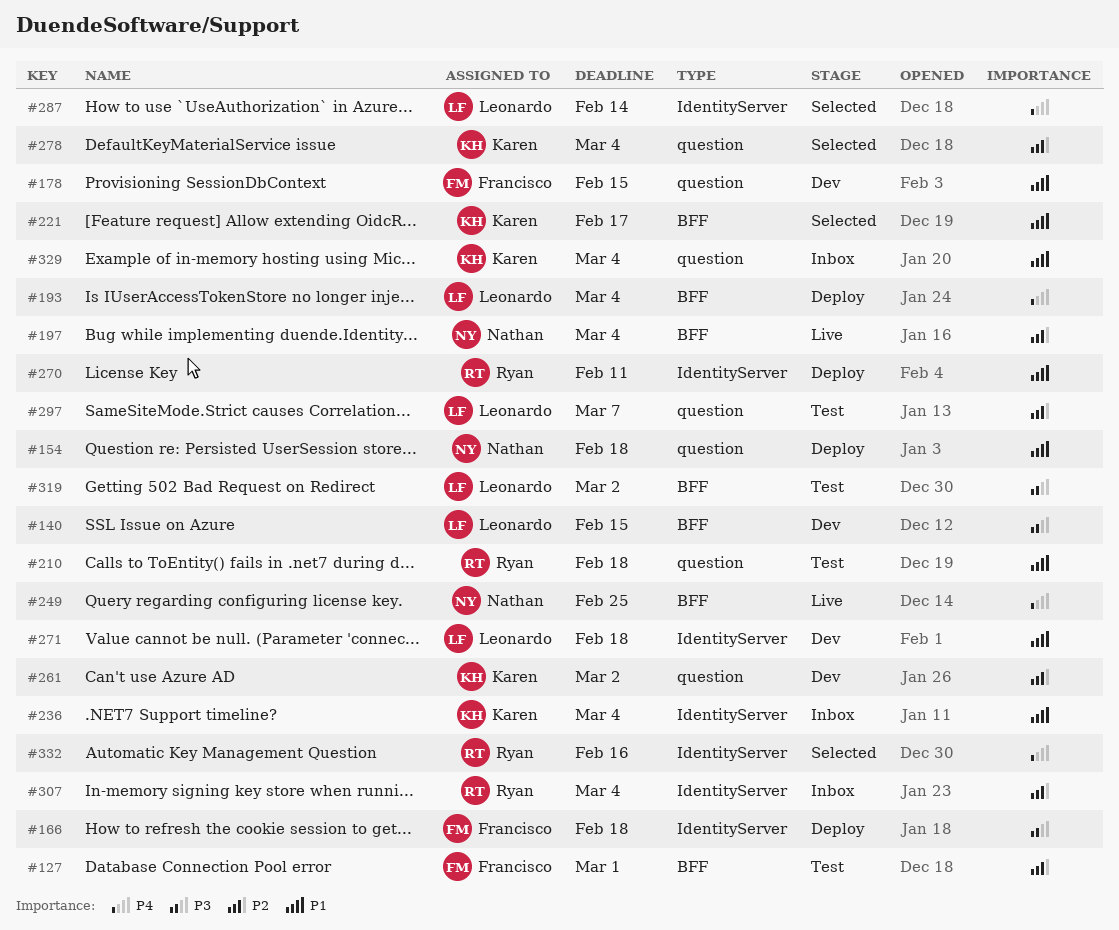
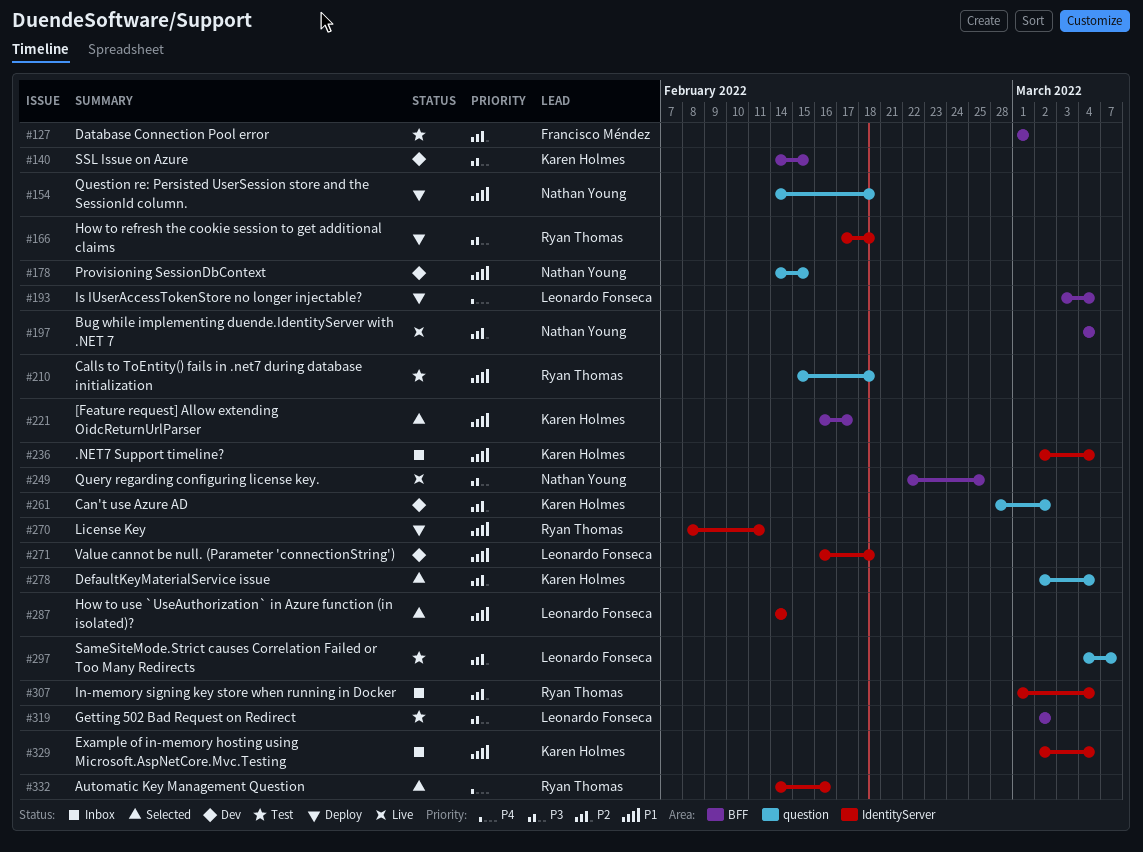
#140, owner: Leonardo Fonseca -> Karen Holmes
#166, owner: Francisco Méndez -> Ryan Thomas
#178, owner: Francisco Méndez -> Nathan Young
#249, priority: P4 -> P3
#287, priority: P4 -> P1
#329, label: question -> IdentityServer

